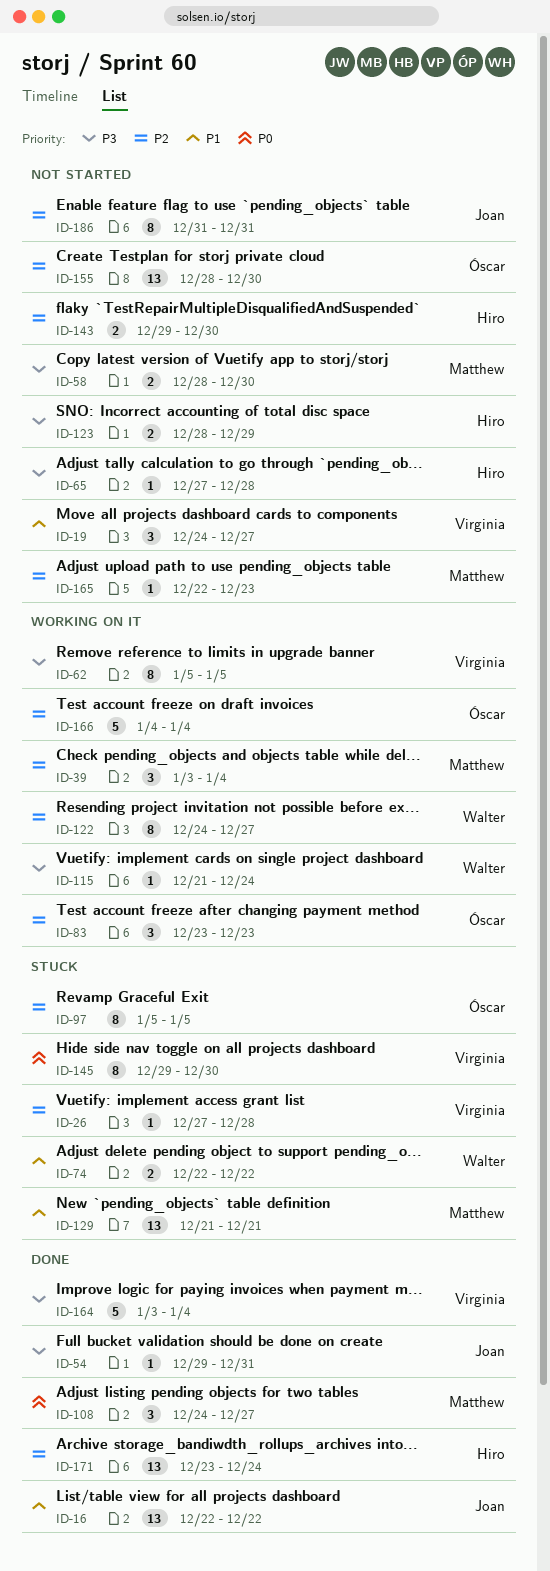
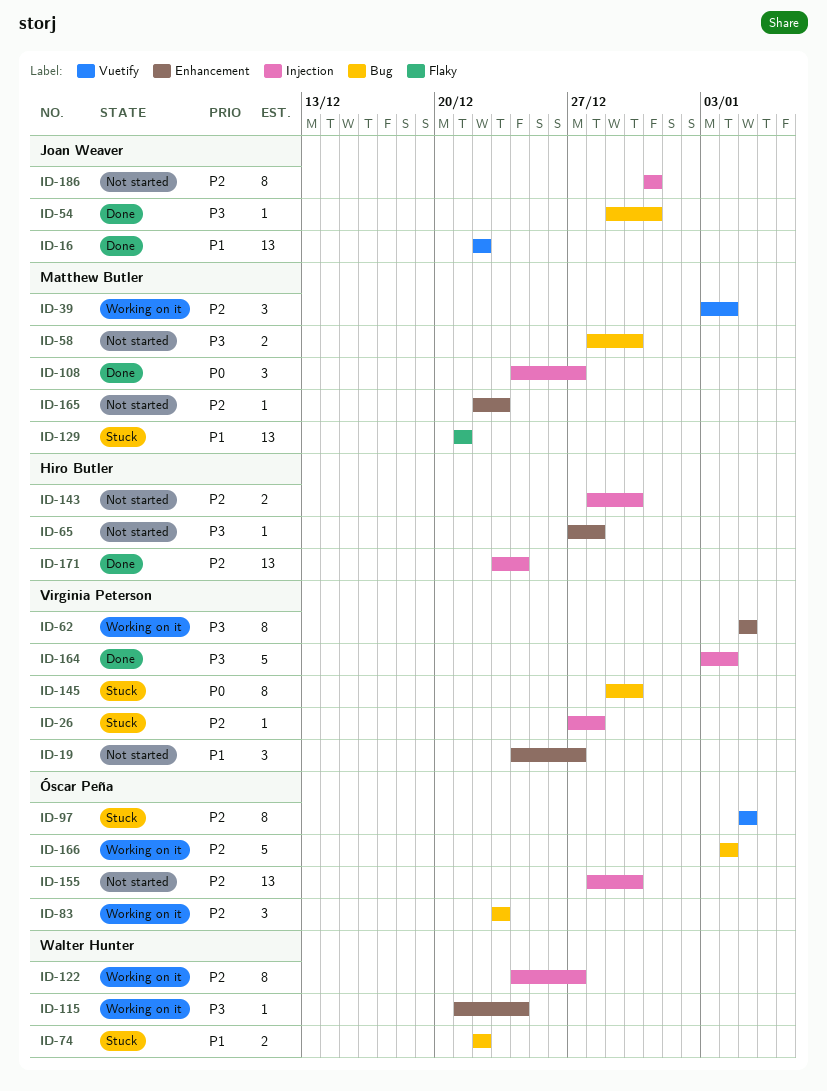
ID-123: present -> none
ID-143, start: Dec 29 -> Dec 28

